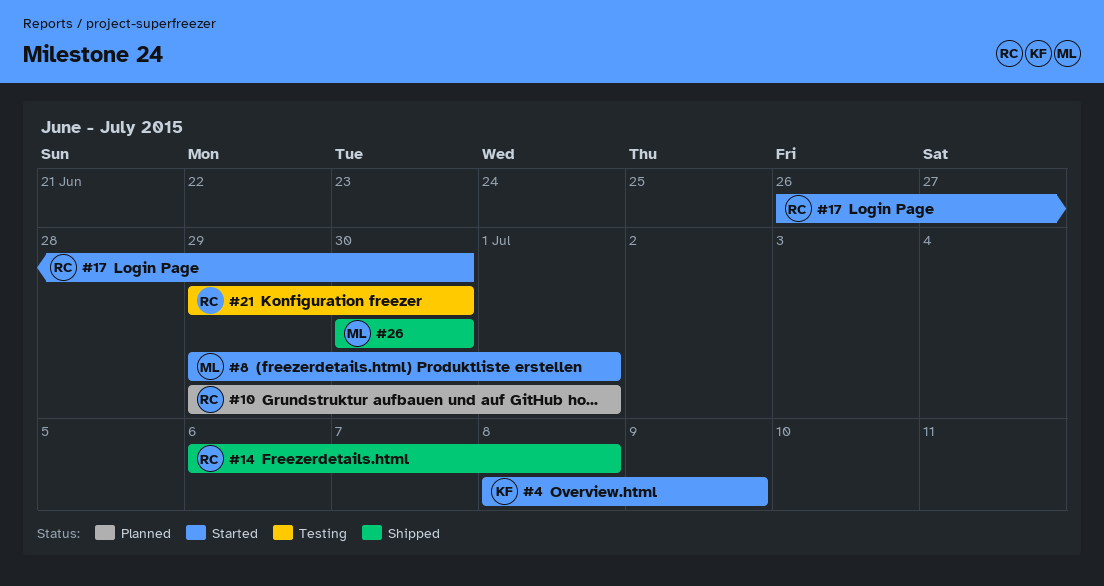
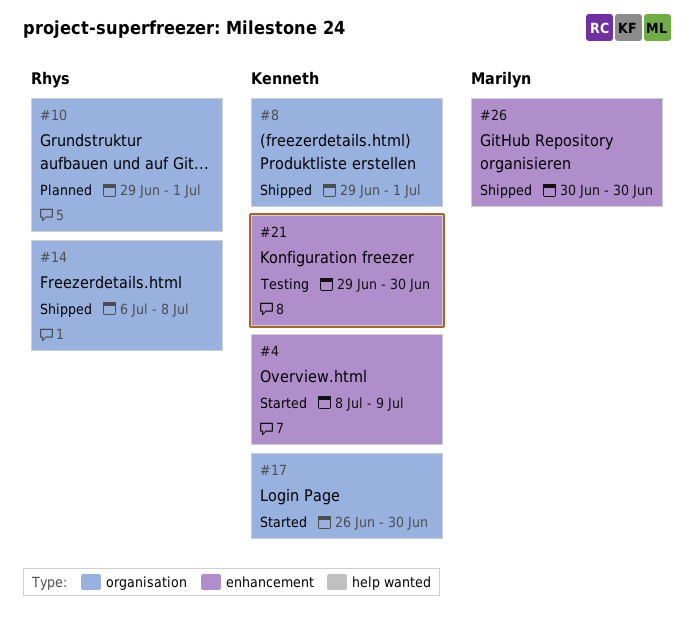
#8, status: Started -> Shipped
#8, owner: Marilyn -> Kenneth
#17, owner: Rhys -> Kenneth
#21, owner: Rhys -> Kenneth

